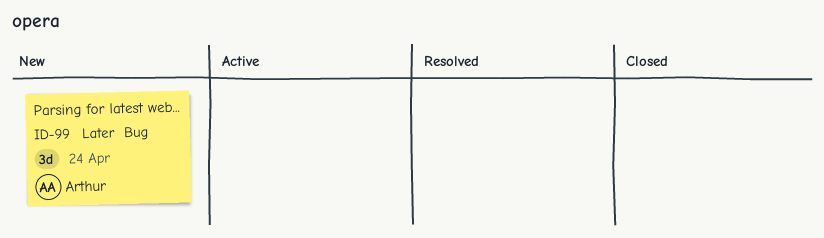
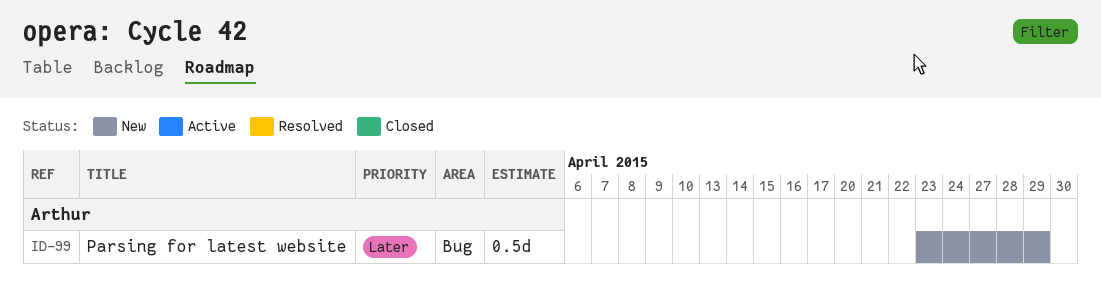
ID-99, estimate: 3d -> 0.5d
ID-99, due: Apr 24 -> Apr 29

